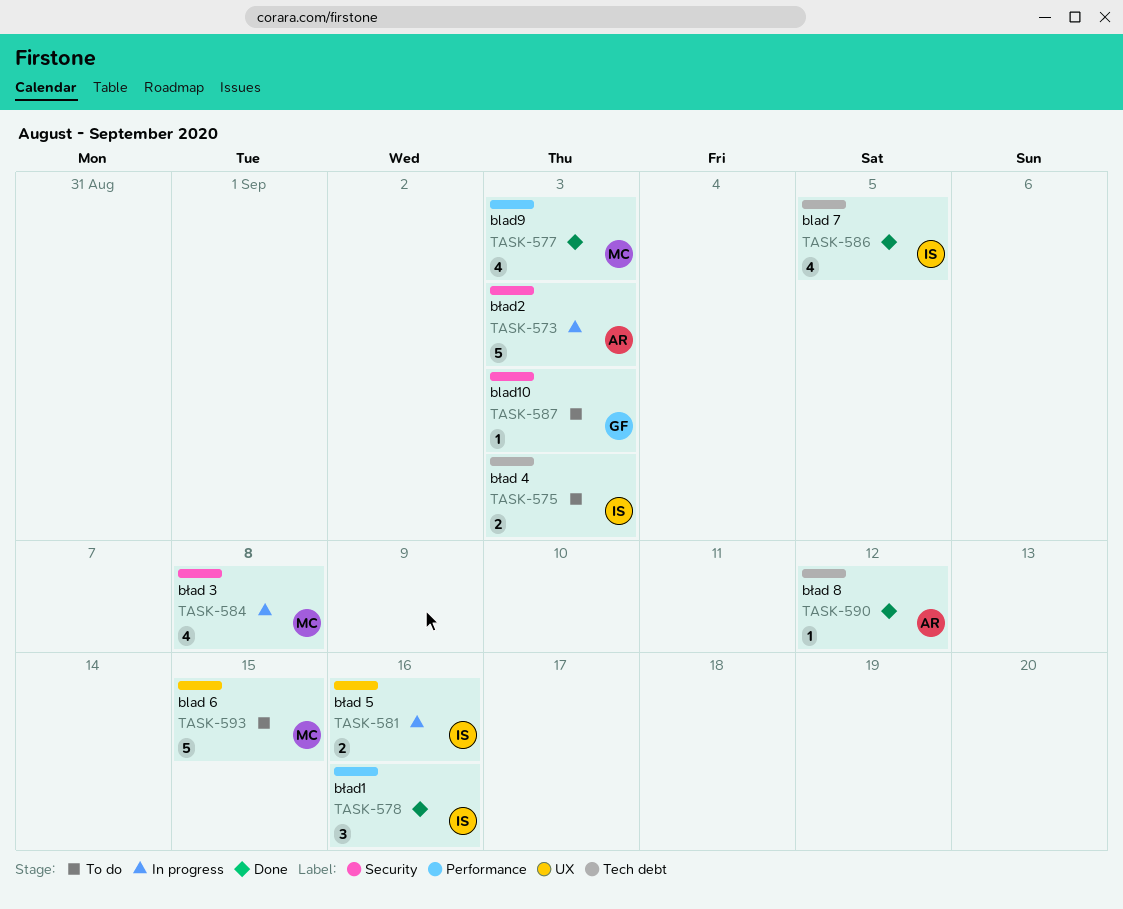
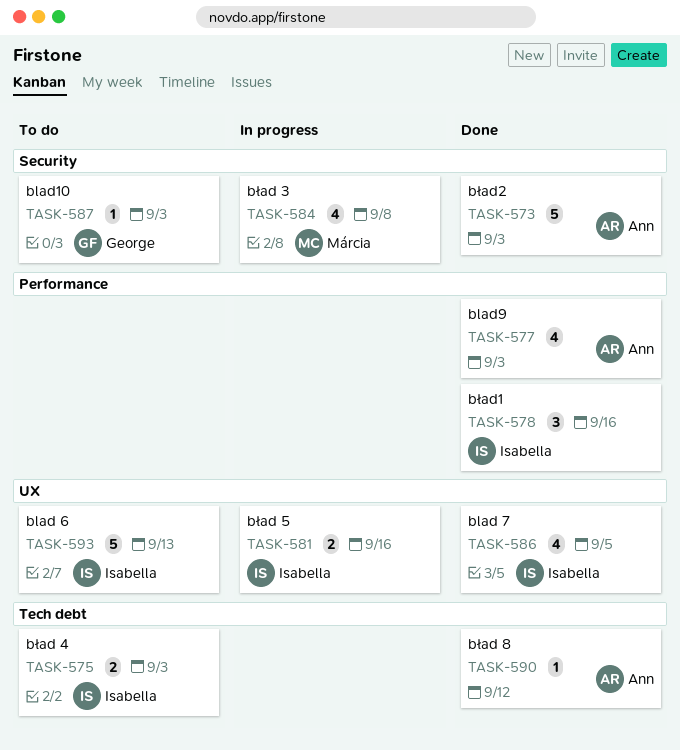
TASK-573, status: In progress -> Done
TASK-577, owner: Márcia -> Ann
TASK-586, label: Tech debt -> UX
TASK-593, owner: Márcia -> Isabella
TASK-593, due: Sep 15 -> Sep 13

